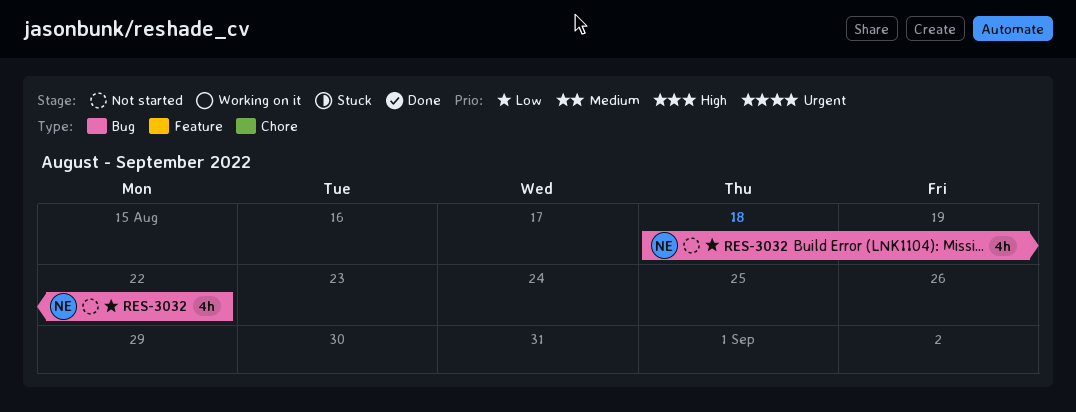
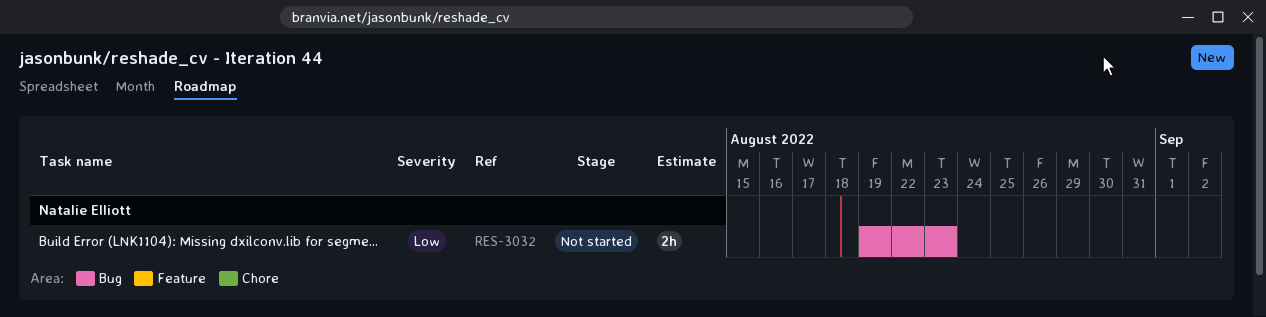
RES-3032, estimate: 4h -> 2h
RES-3032, start: Aug 18 -> Aug 19
RES-3032, due: Aug 22 -> Aug 23

